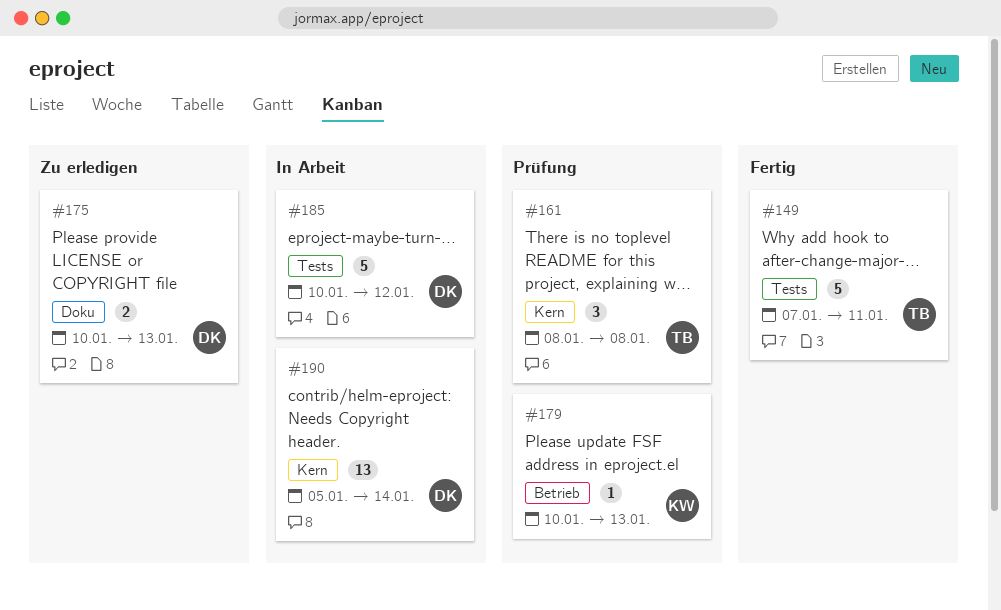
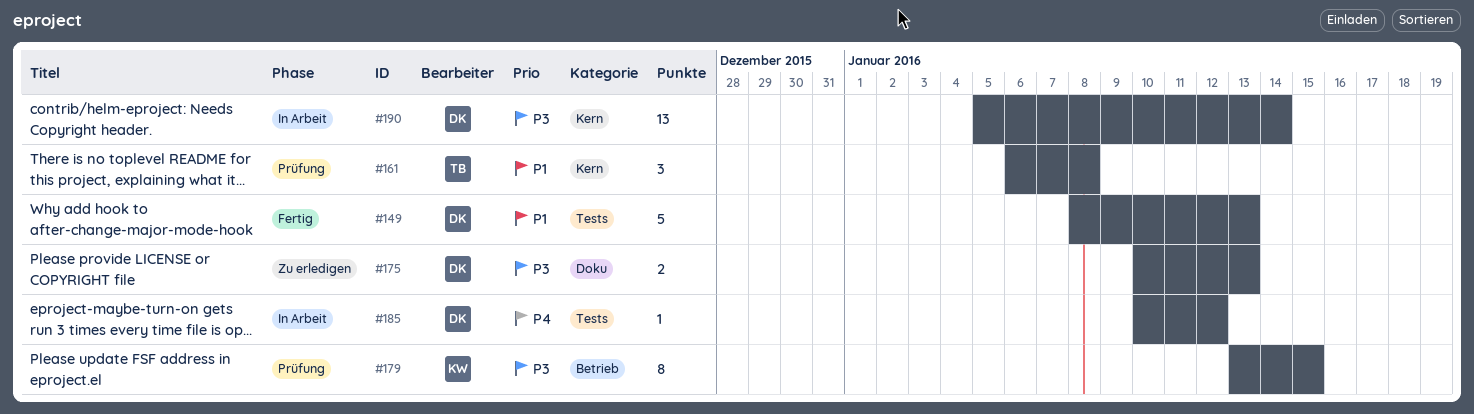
#149, owner: TB -> DK
#149, start: Jan 7 -> Jan 8
#149, due: Jan 11 -> Jan 13
#161, start: Jan 8 -> Jan 6
#179, estimate: 1 -> 8
#179, start: Jan 10 -> Jan 13
#179, due: Jan 13 -> Jan 15
#185, estimate: 5 -> 1

